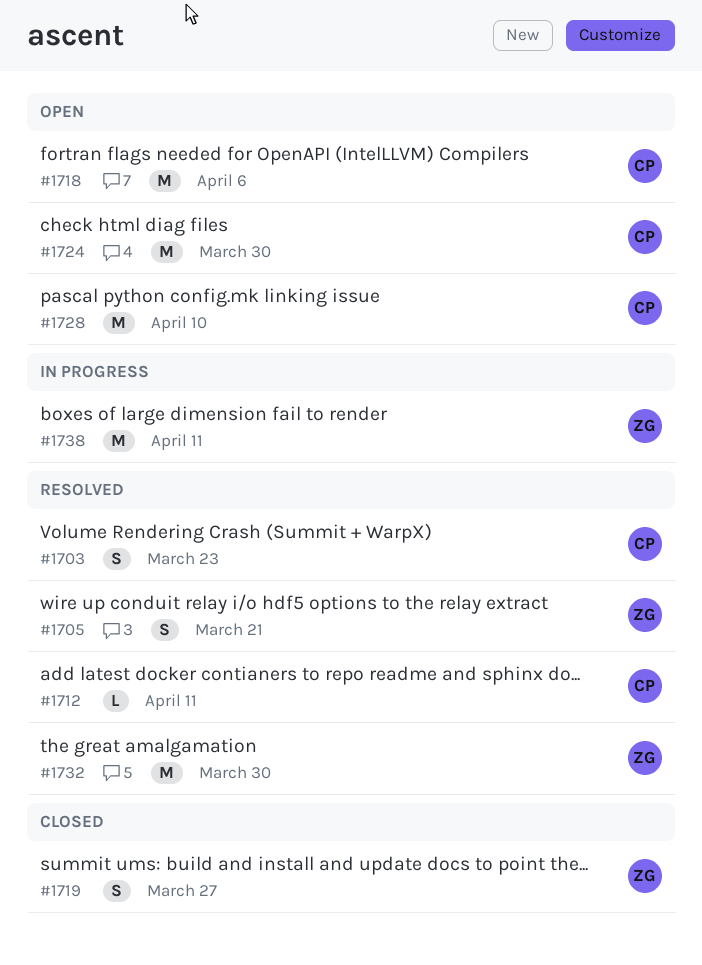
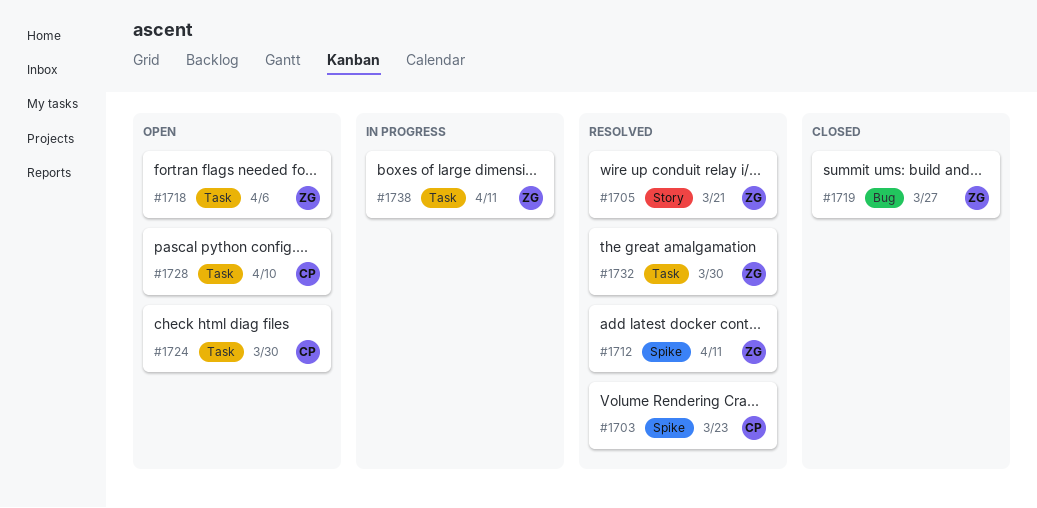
#1712, owner: CP -> ZG
#1718, owner: CP -> ZG

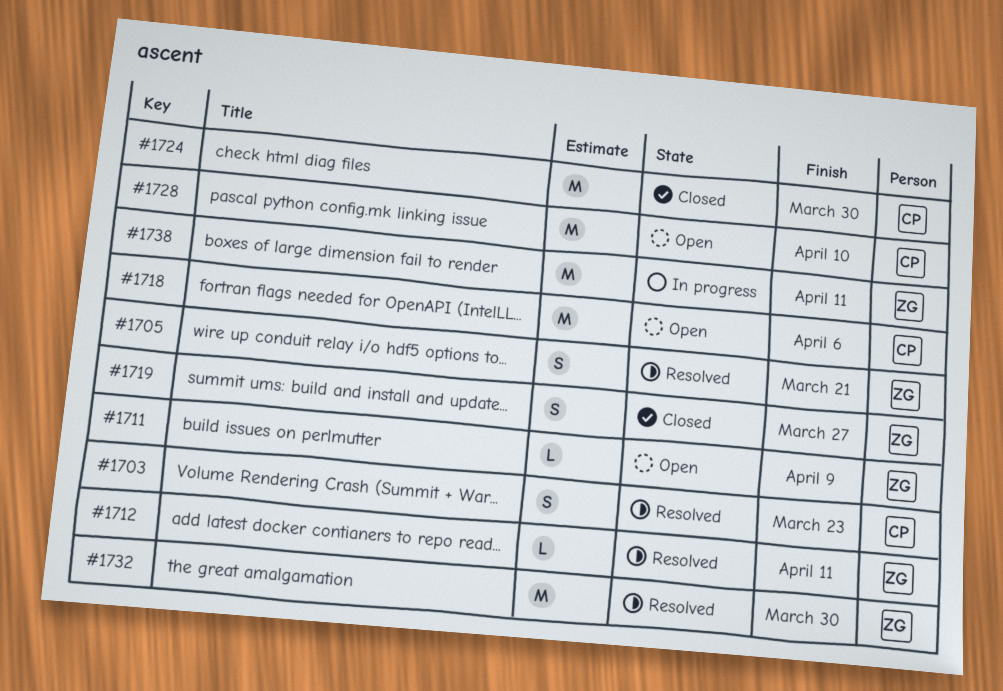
#1711: none -> present
#1718, owner: ZG -> CP
#1724, status: Open -> Closed

